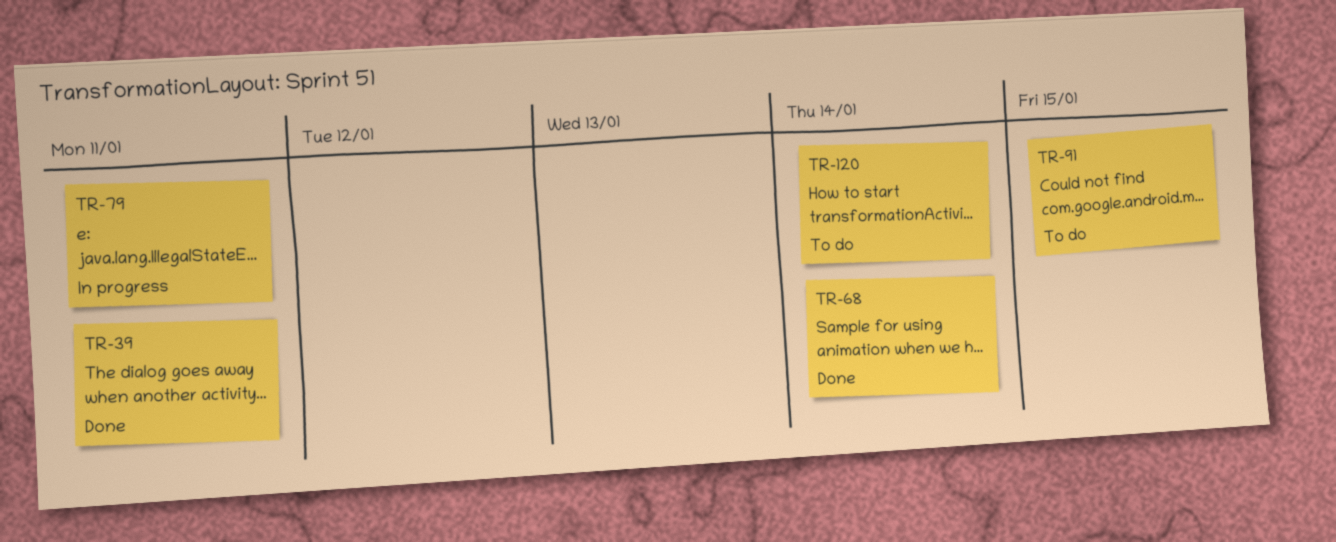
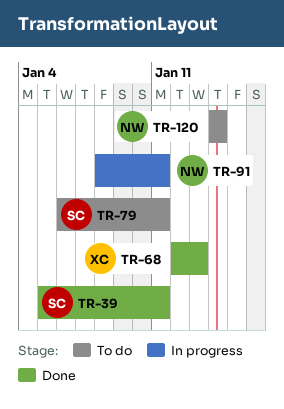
TR-68, due: Jan 14 -> Jan 13
TR-79, status: In progress -> To do
TR-91, status: To do -> In progress
TR-91, due: Jan 15 -> Jan 11

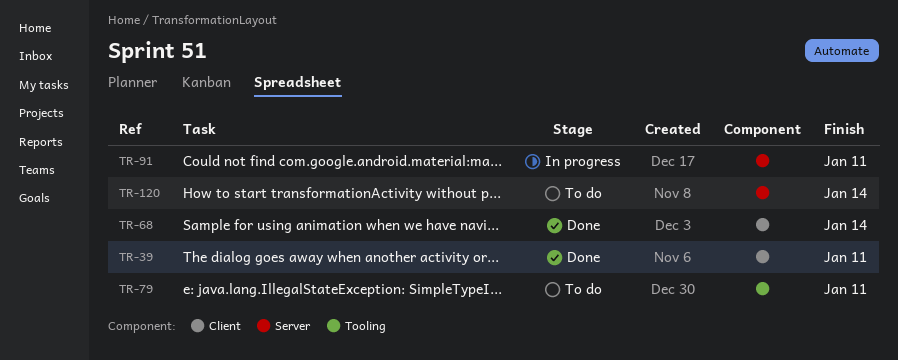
TR-68, due: Jan 13 -> Jan 14

